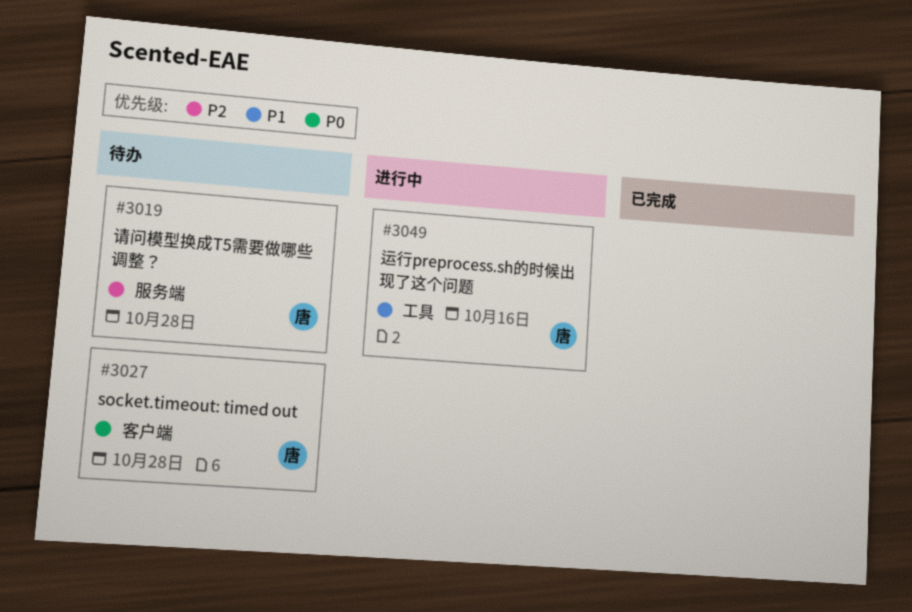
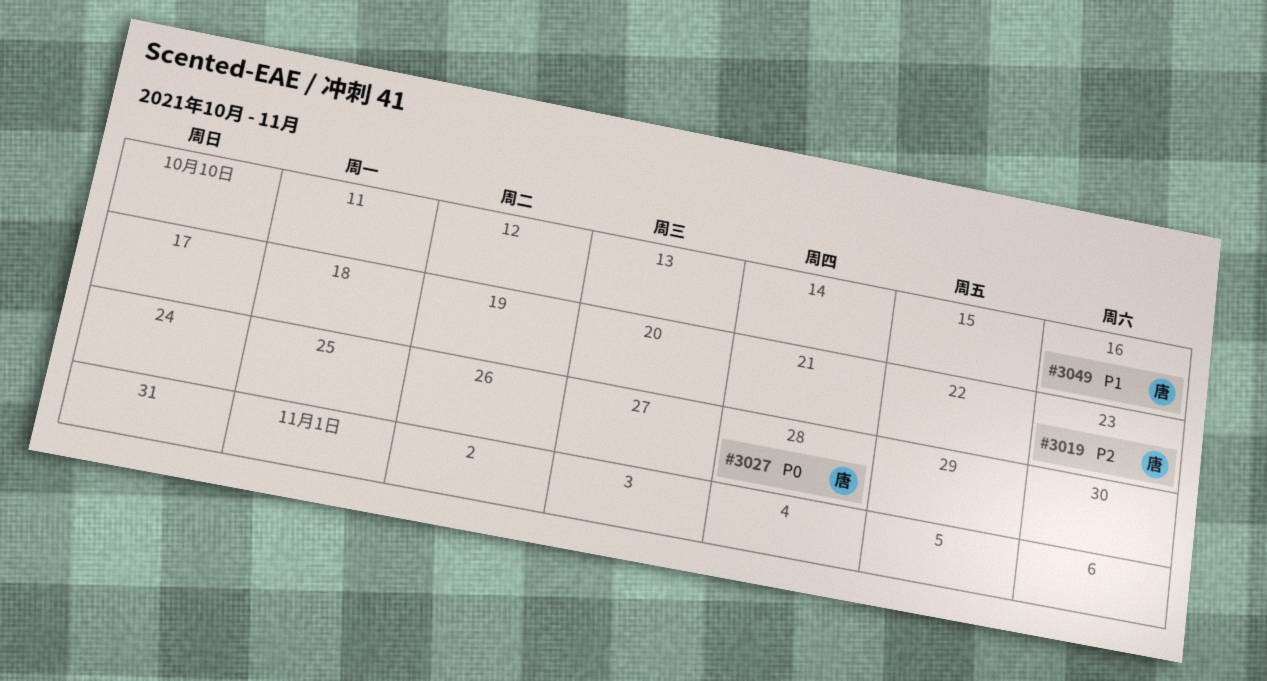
#3019, due: Oct 28 -> Oct 23

